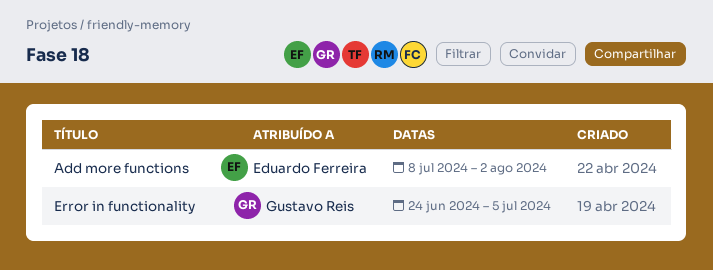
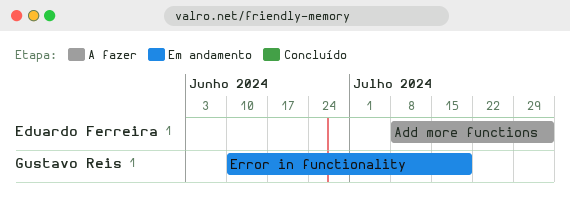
Error in functionality, start: Jun 24 -> Jun 10
Error in functionality, due: Jul 5 -> Jul 19

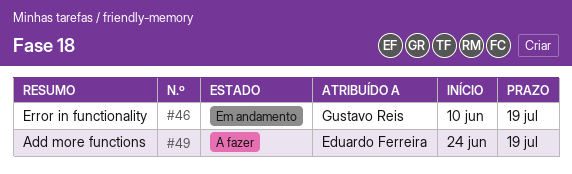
Add more functions, start: Jul 8 -> Jun 24
Add more functions, due: Aug 2 -> Jul 19

